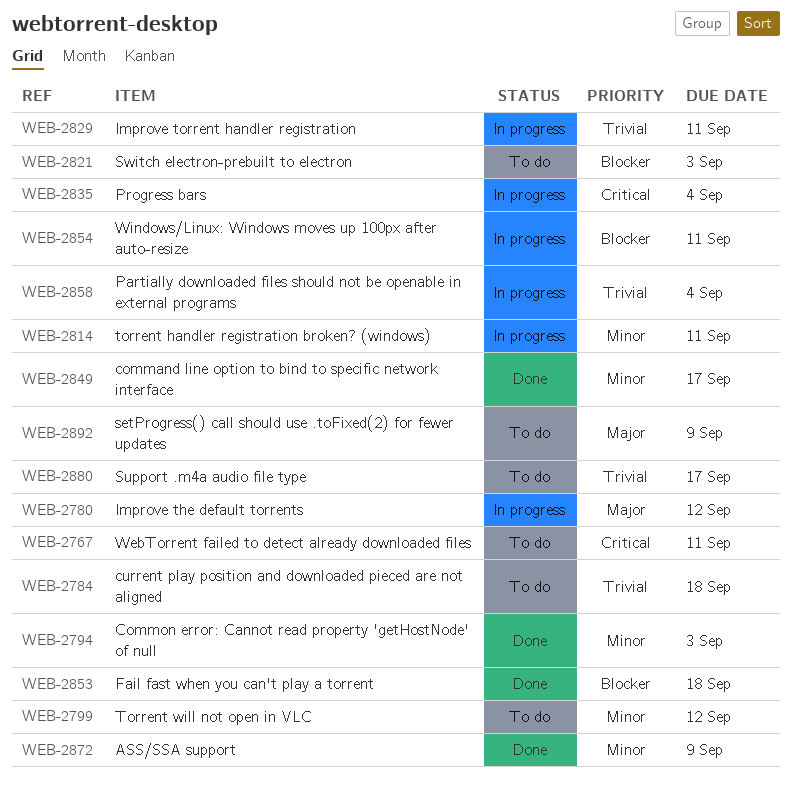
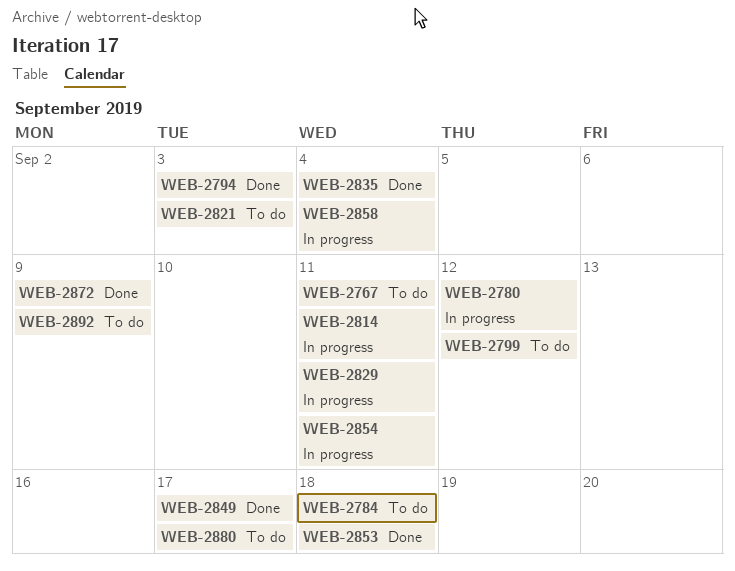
WEB-2835, status: In progress -> Done

